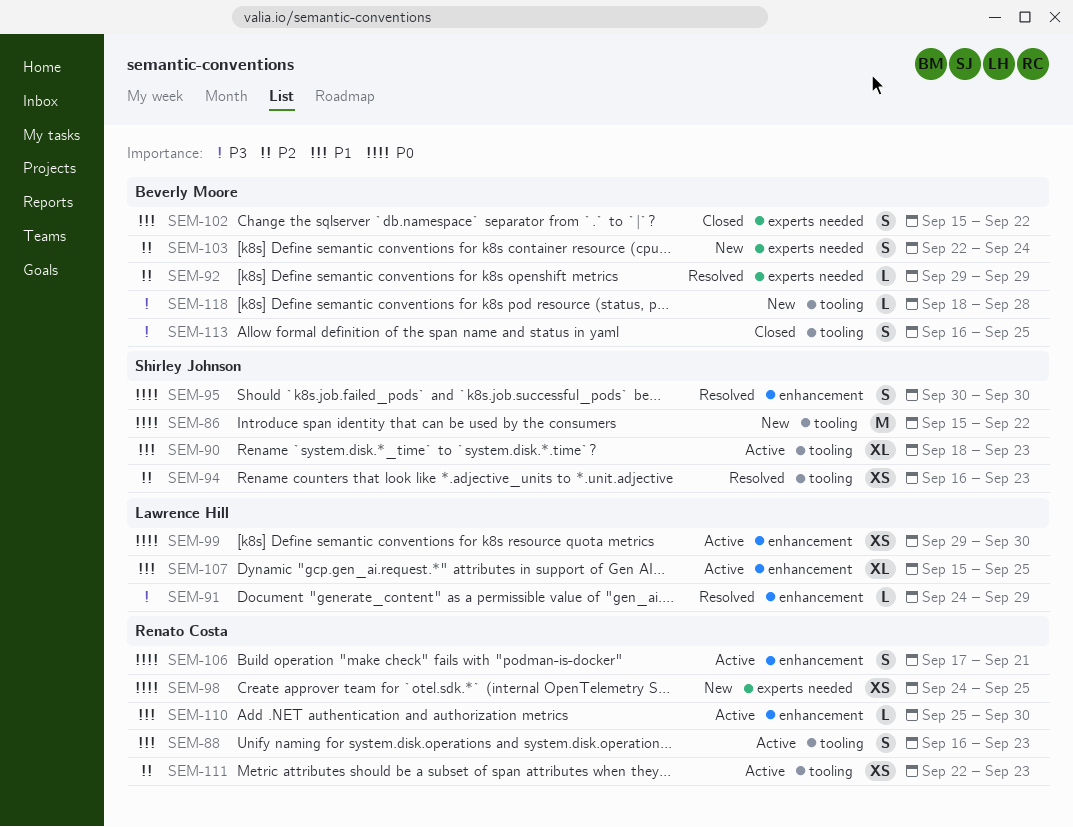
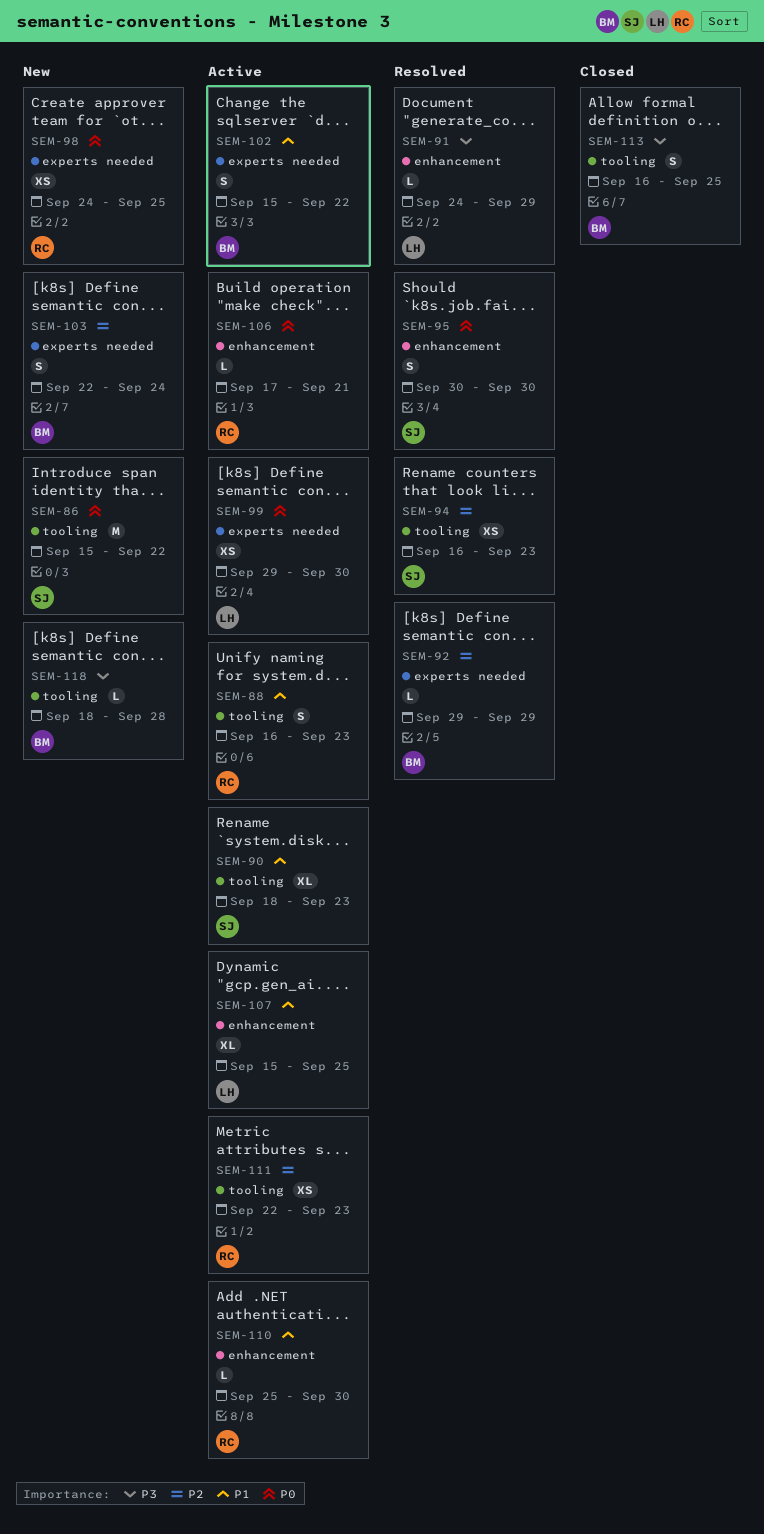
SEM-99, label: enhancement -> experts needed
SEM-102, status: Closed -> Active
SEM-106, estimate: S -> L

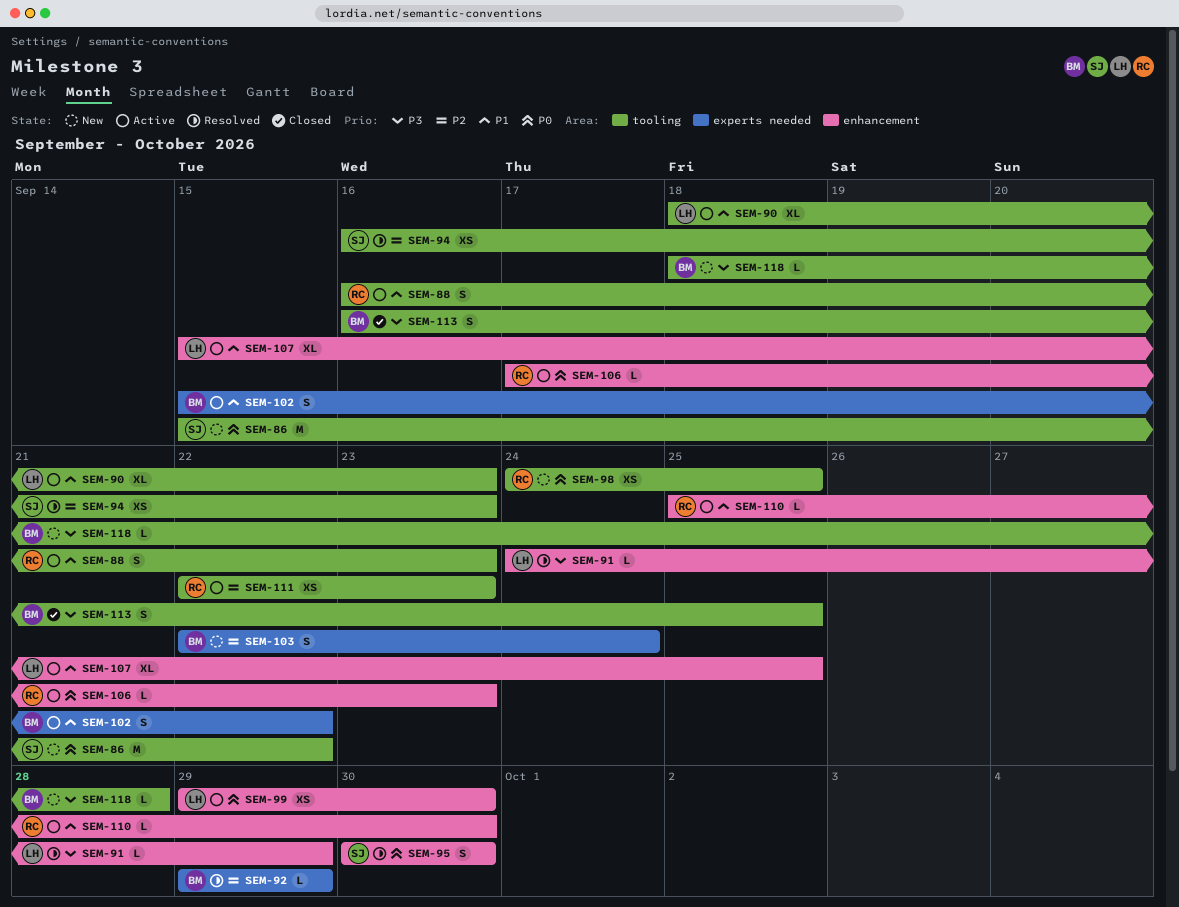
SEM-90, owner: SJ -> LH
SEM-98, label: experts needed -> tooling
SEM-99, label: experts needed -> enhancement
SEM-106, due: Sep 21 -> Sep 23

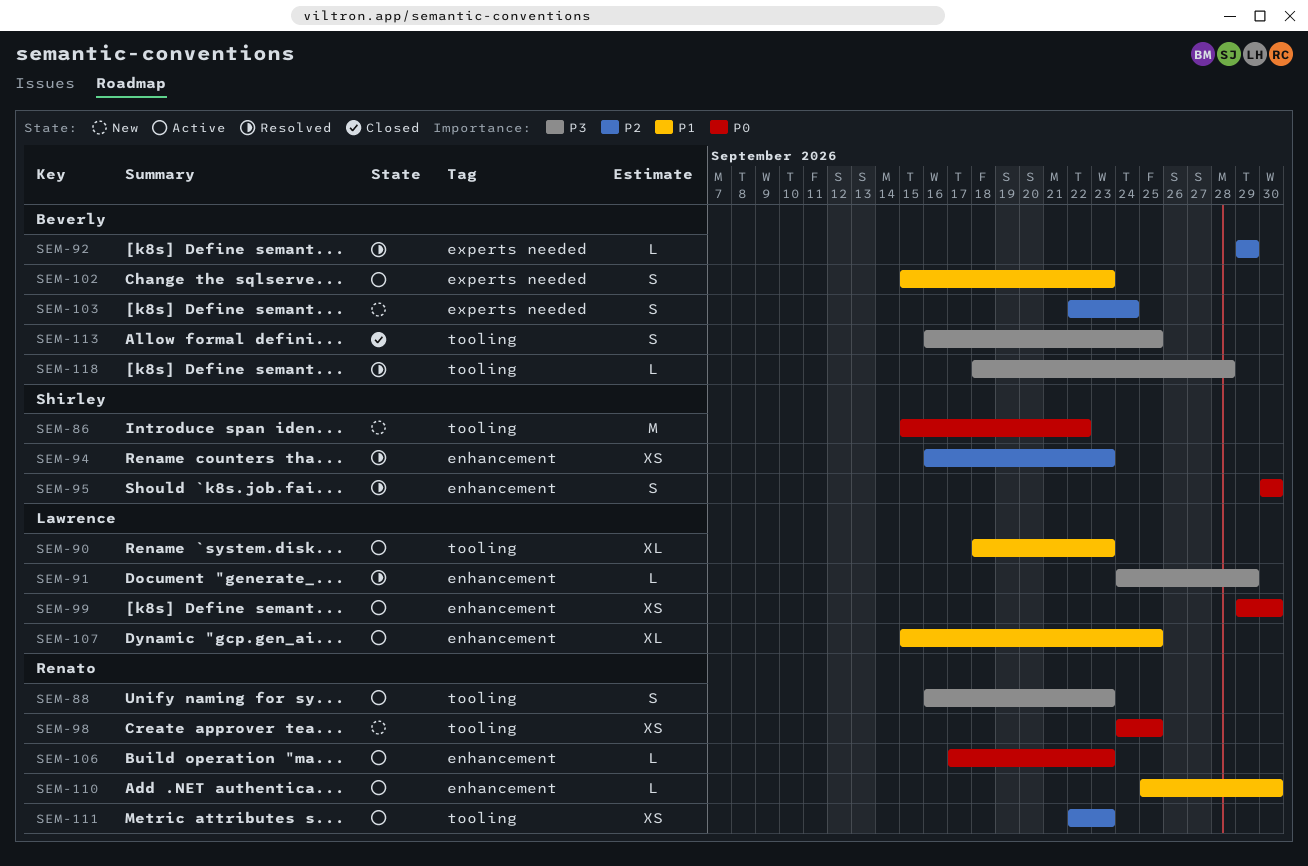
SEM-88, priority: P1 -> P3
SEM-94, label: tooling -> enhancement
SEM-102, due: Sep 22 -> Sep 23
SEM-118, status: New -> Resolved

